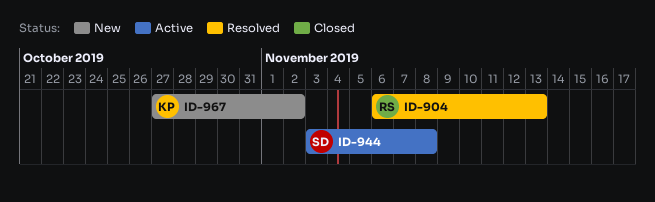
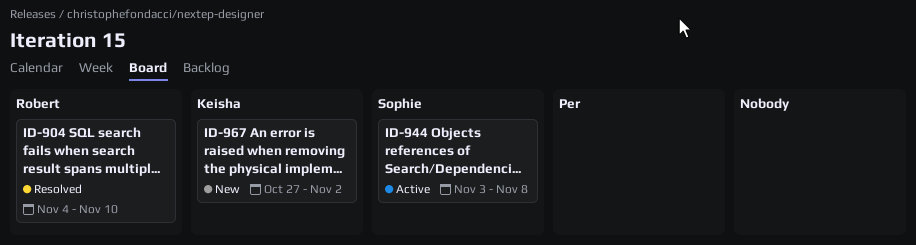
ID-904, start: Nov 6 -> Nov 4
ID-904, due: Nov 13 -> Nov 10

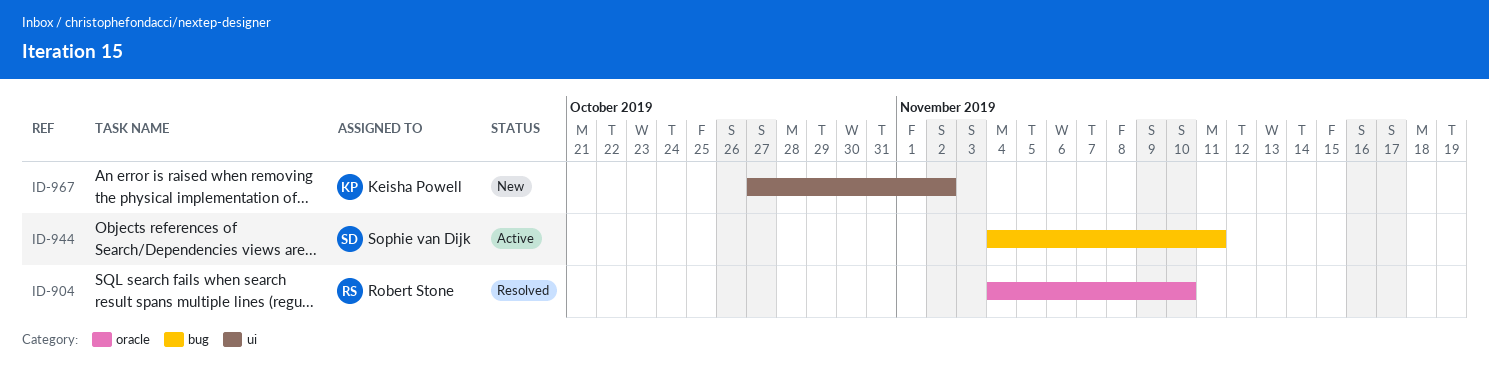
ID-944, start: Nov 3 -> Nov 4
ID-944, due: Nov 8 -> Nov 11

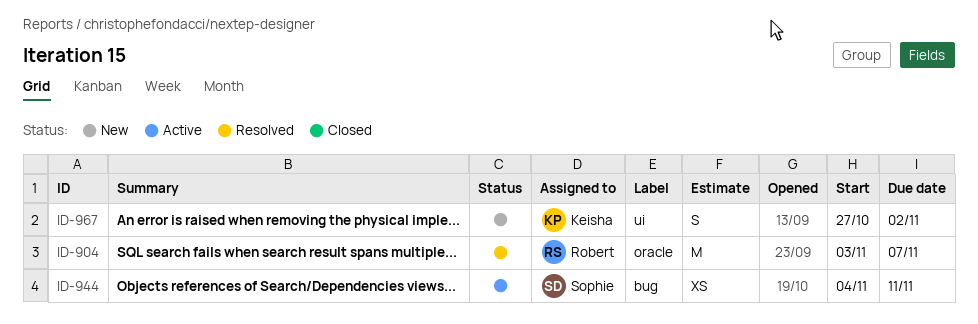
ID-904, start: Nov 4 -> Nov 3
ID-904, due: Nov 10 -> Nov 7

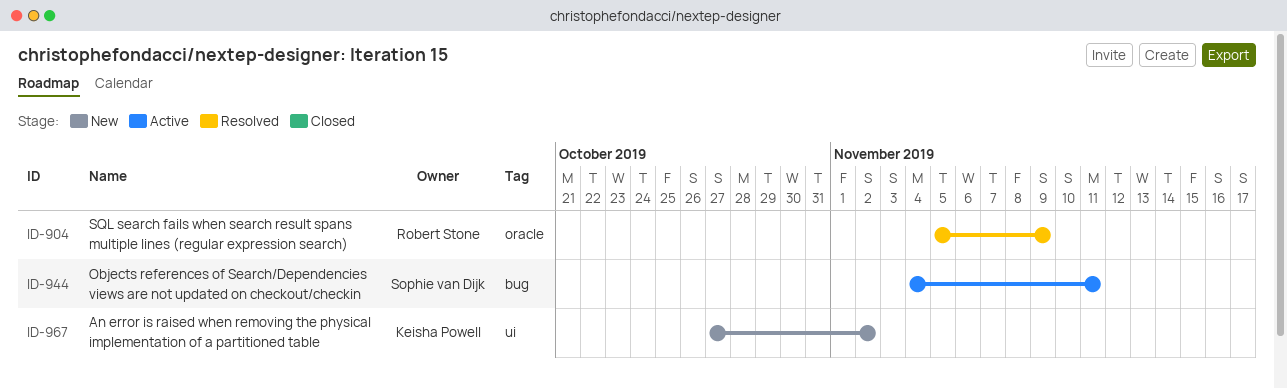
ID-904, start: Nov 3 -> Nov 5
ID-904, due: Nov 7 -> Nov 9

